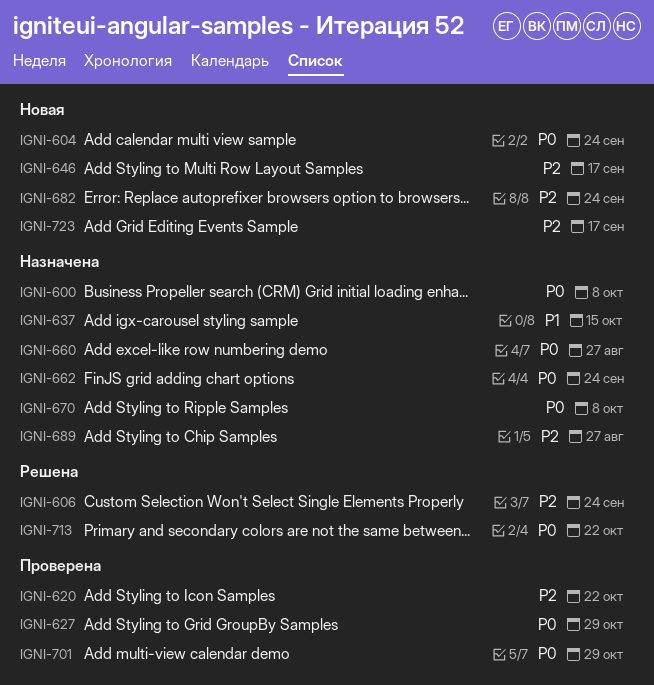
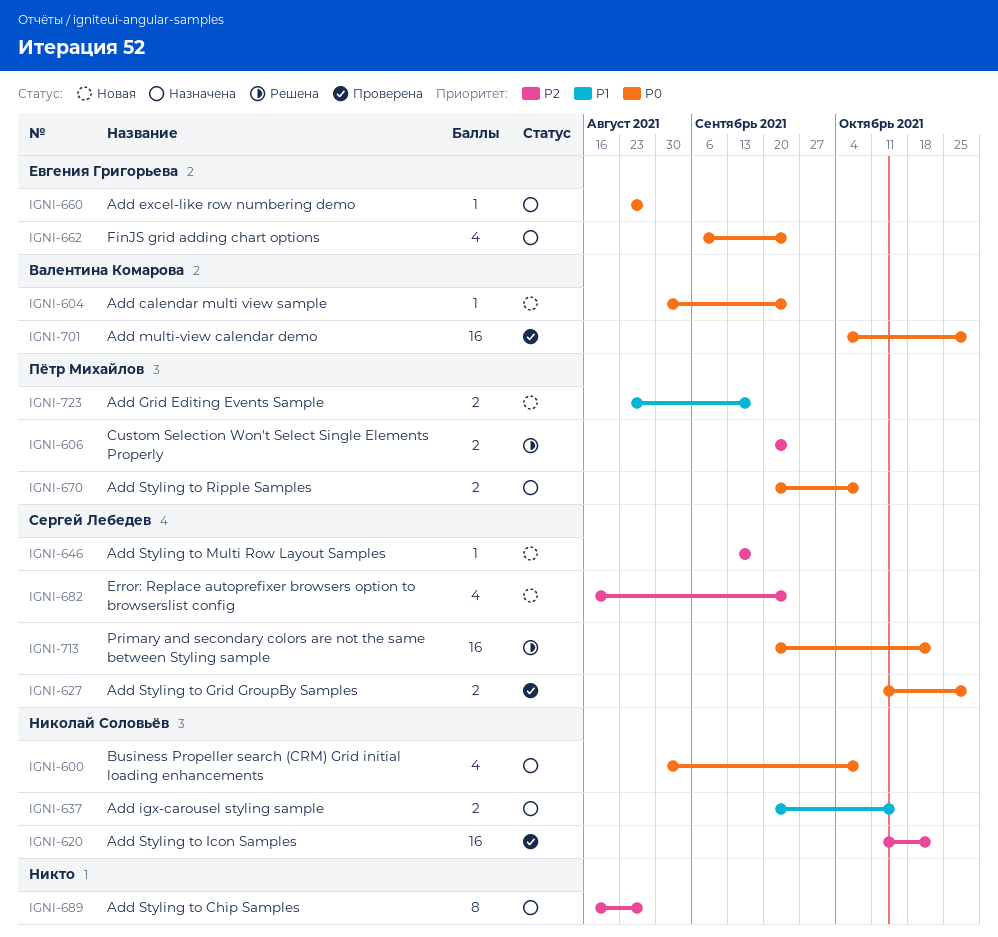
IGNI-723, priority: P2 -> P1

